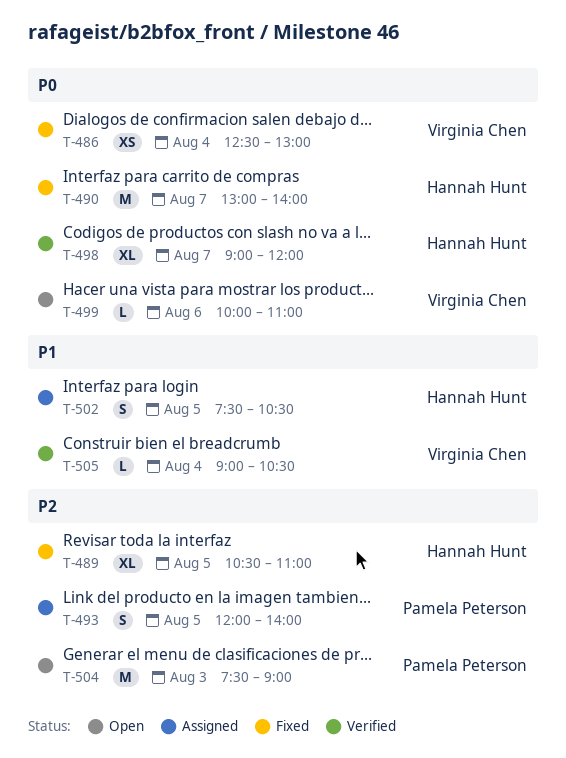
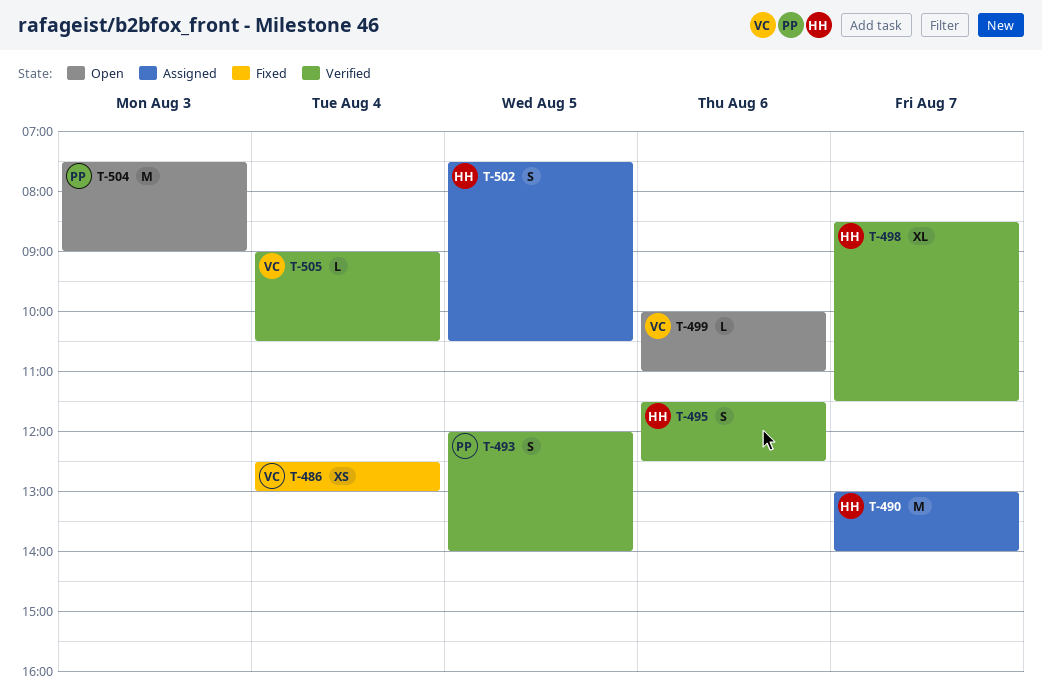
T-489: present -> none
T-490, status: Fixed -> Assigned
T-493, status: Assigned -> Verified
T-495: none -> present
T-498, begins: 09:00 -> 08:30
T-498, ends: 12:00 -> 11:30

